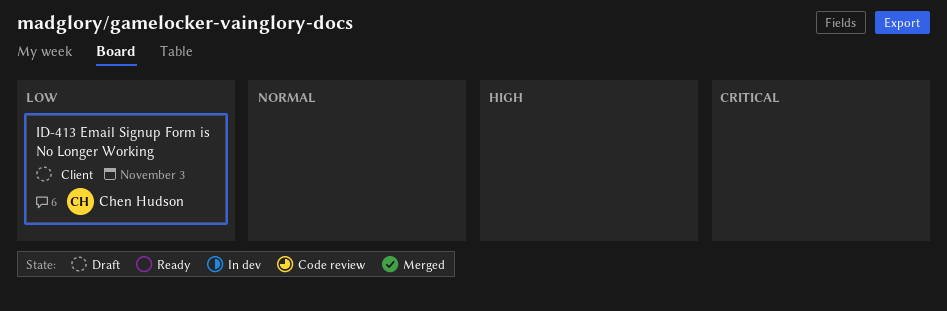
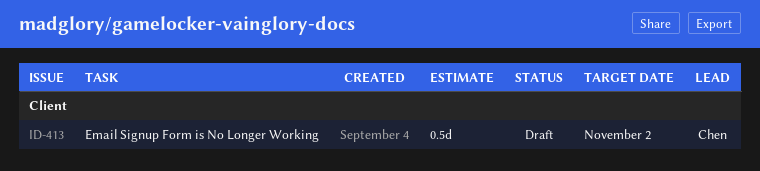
ID-413, due: Nov 3 -> Nov 2

